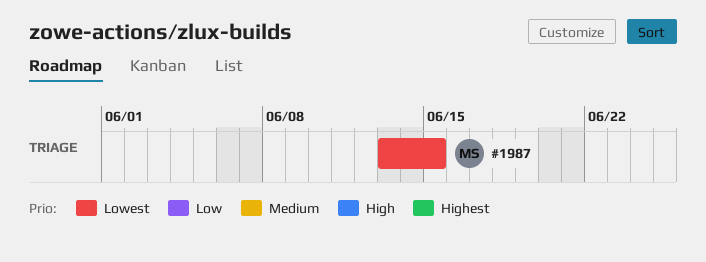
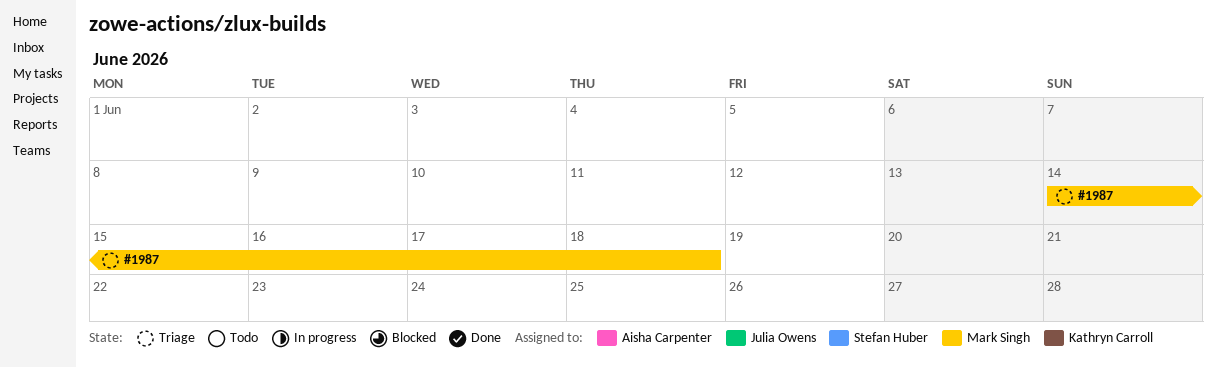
#1987, start: Jun 13 -> Jun 14
#1987, due: Jun 15 -> Jun 18

